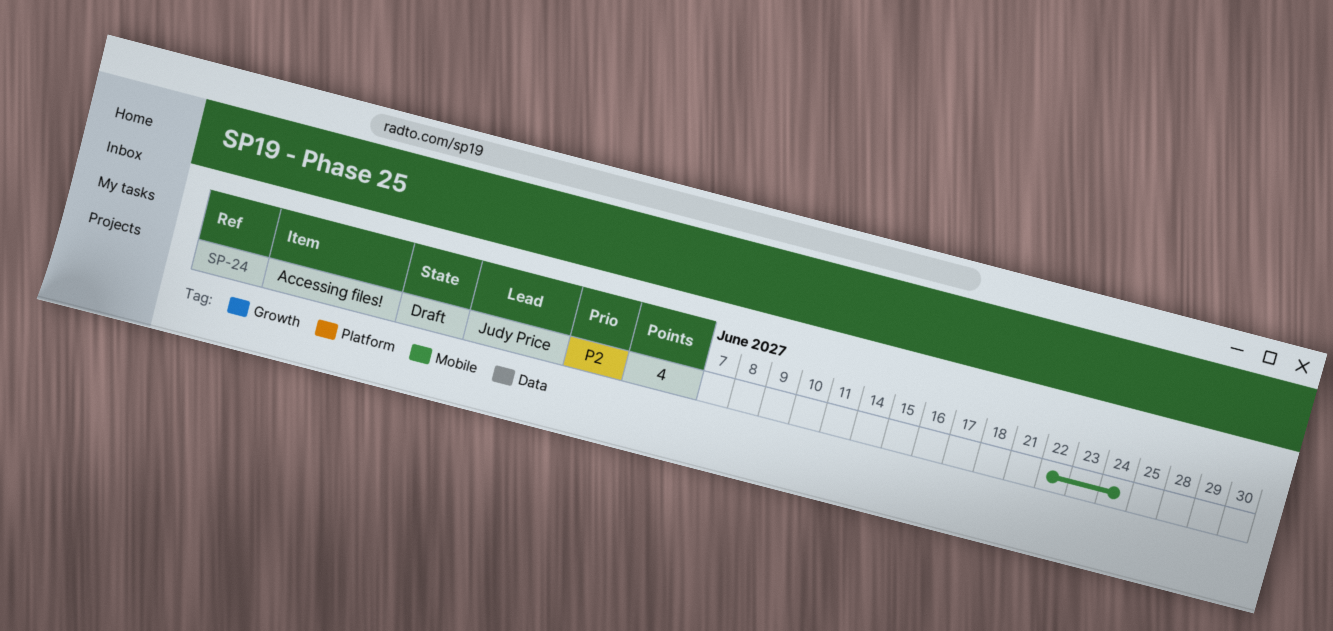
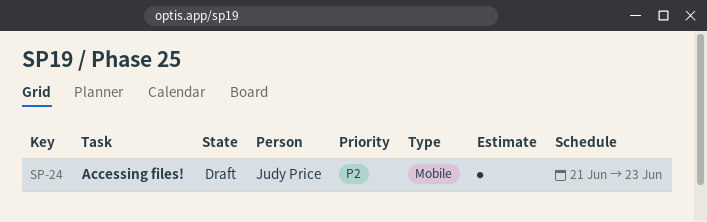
SP-24, estimate: 4 -> 1
SP-24, start: Jun 22 -> Jun 21
SP-24, due: Jun 24 -> Jun 23

